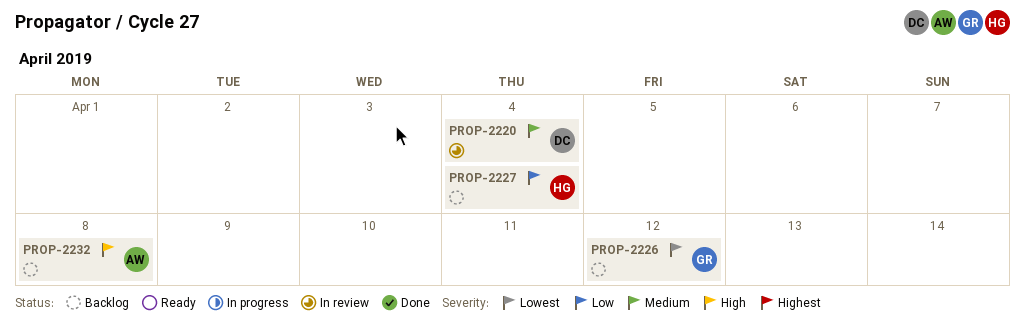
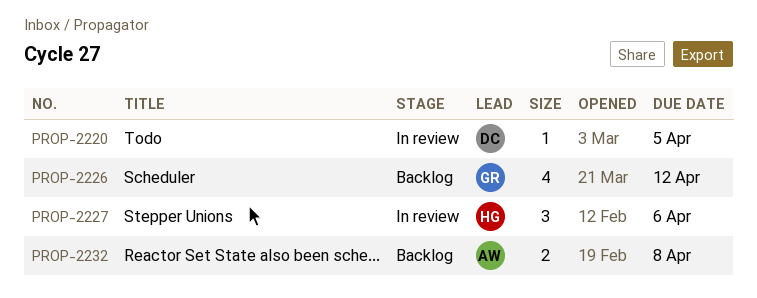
PROP-2220, due: Apr 4 -> Apr 5
PROP-2227, status: Backlog -> In review
PROP-2227, due: Apr 4 -> Apr 6

